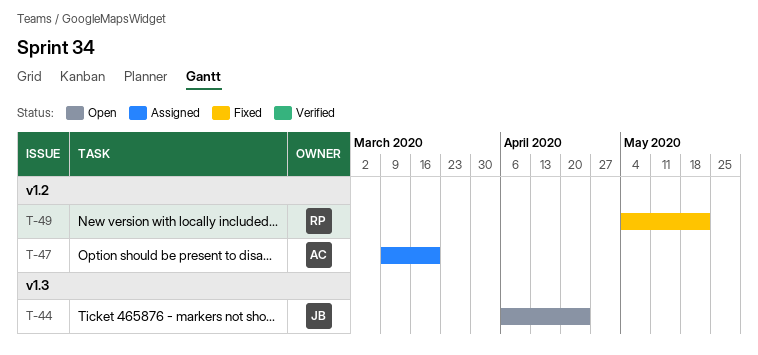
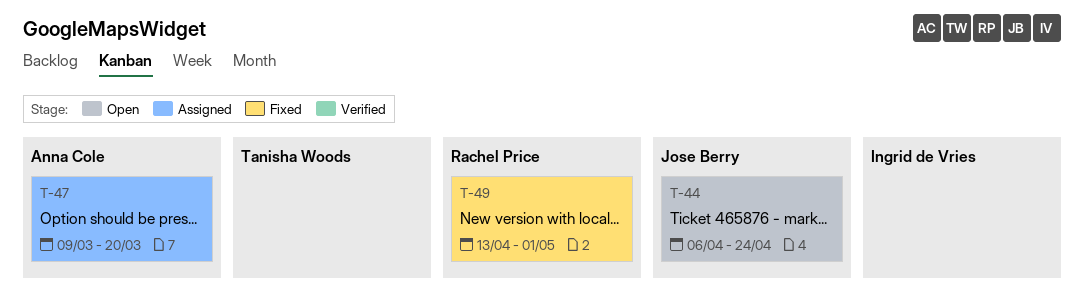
T-49, start: May 4 -> Apr 13
T-49, due: May 22 -> May 1

